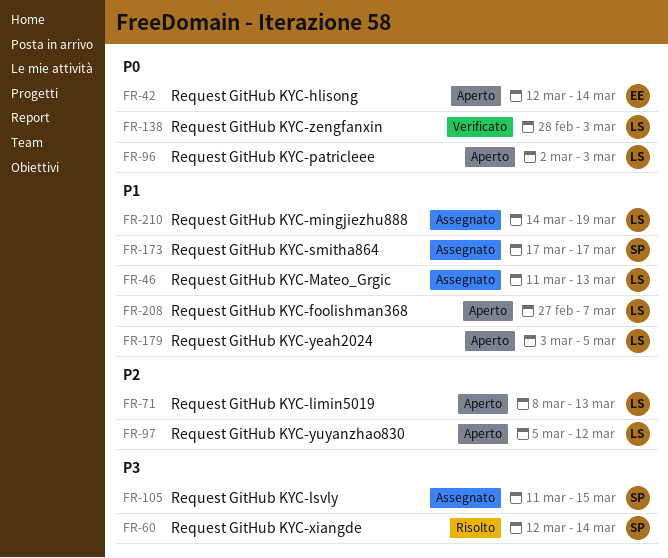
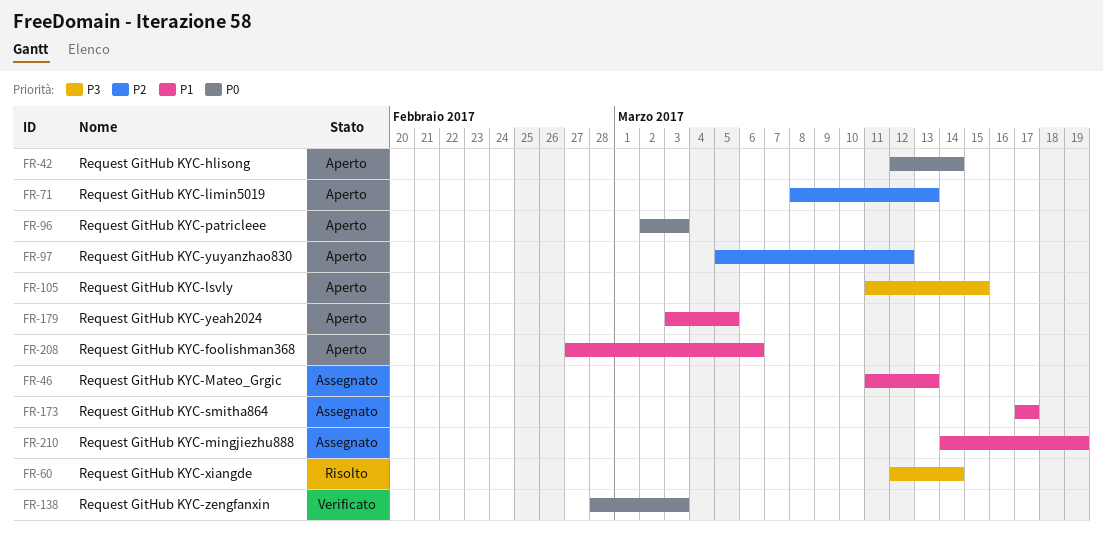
FR-105, status: Assegnato -> Aperto
FR-208, due: Mar 7 -> Mar 6

